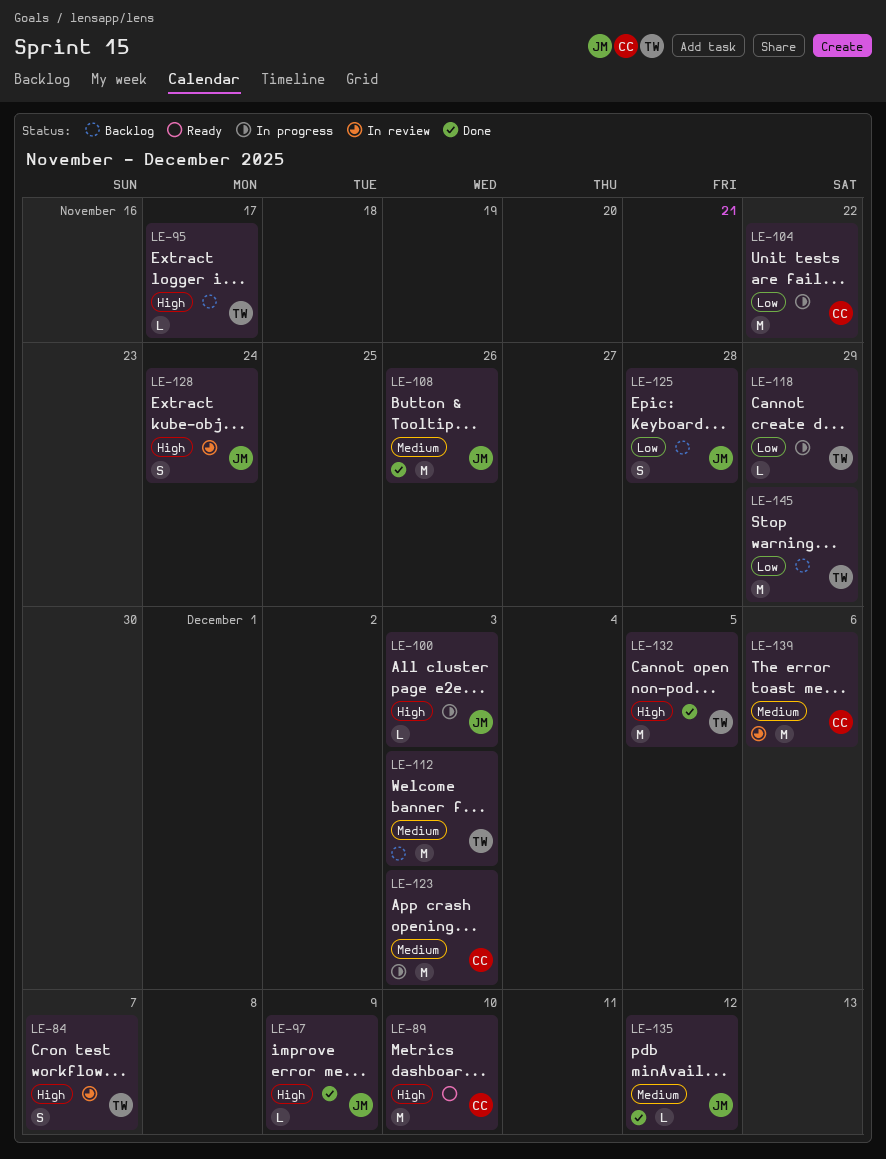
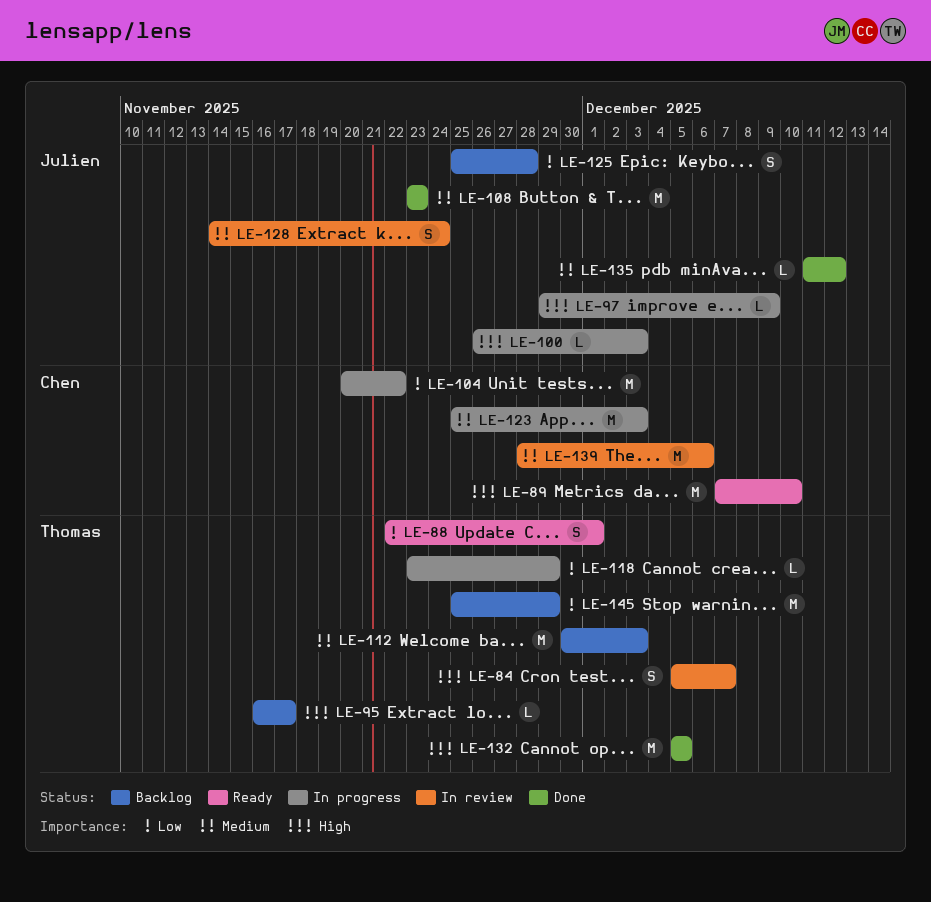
LE-88: none -> present
LE-97, status: Done -> In progress
LE-108, due: Nov 26 -> Nov 23
LE-128, priority: High -> Medium

